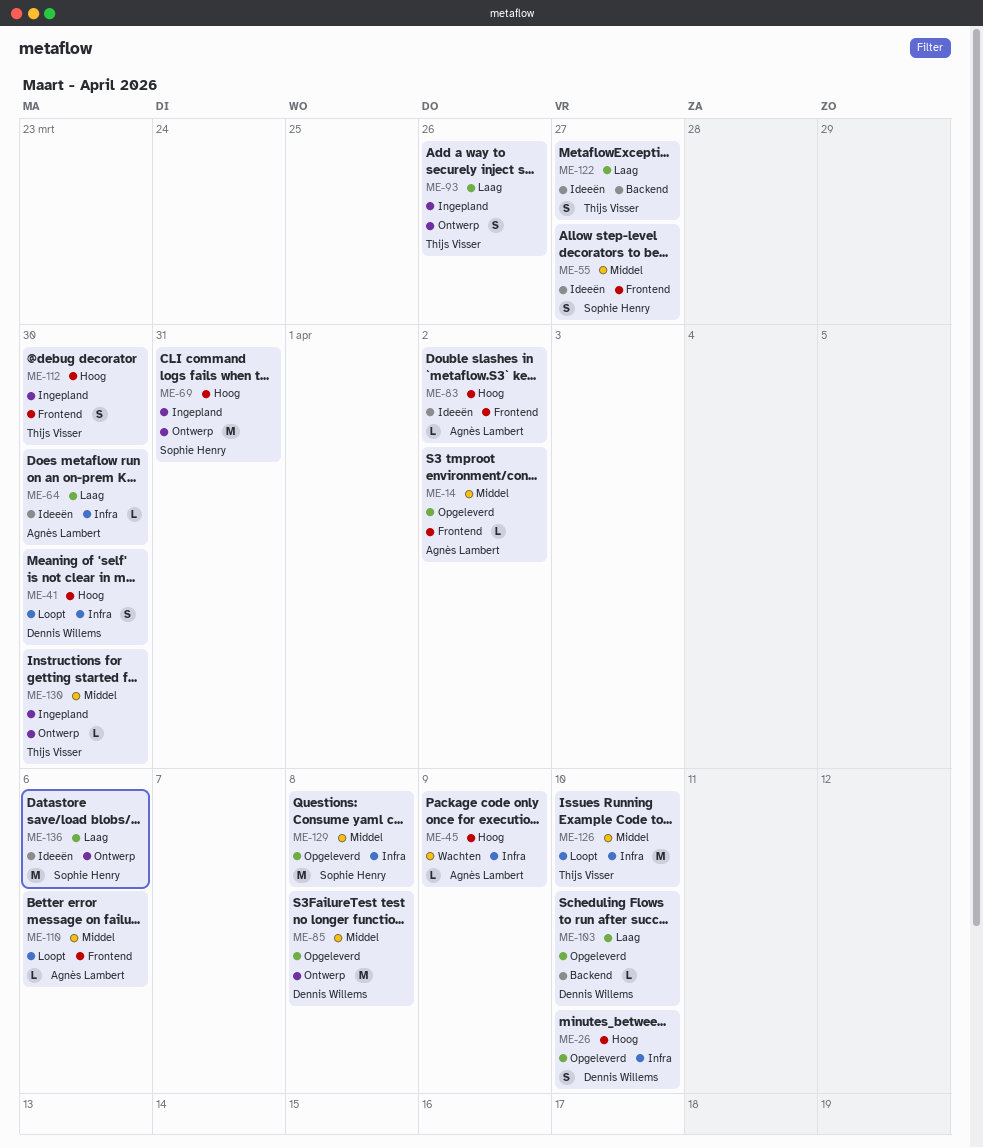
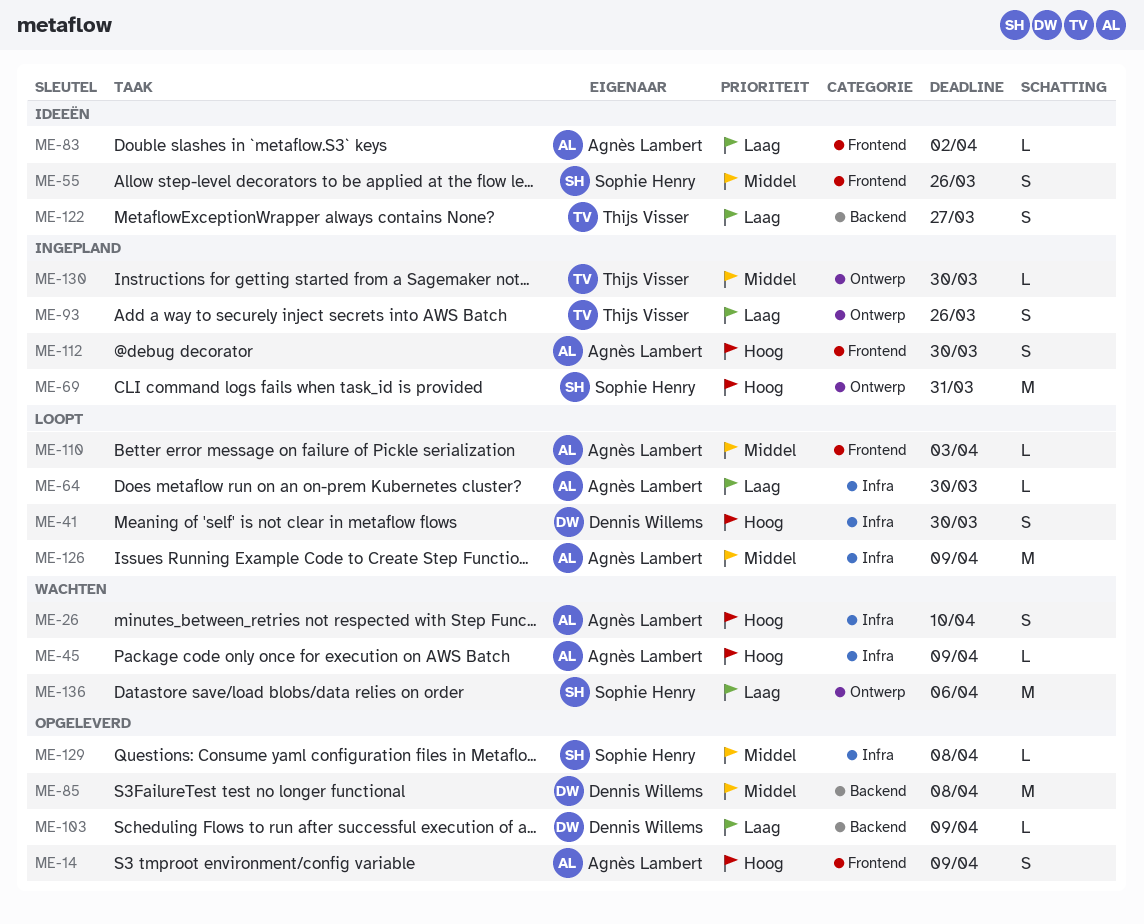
ME-14, priority: Middel -> Hoog
ME-14, estimate: L -> S
ME-14, due: Apr 2 -> Apr 9
ME-26, status: Opgeleverd -> Wachten
ME-26, owner: Dennis Willems -> Agnès Lambert
ME-55, due: Mar 27 -> Mar 26
ME-64, status: Ideeën -> Loopt
ME-83, priority: Hoog -> Laag
ME-85, label: Ontwerp -> Backend
ME-103, due: Apr 10 -> Apr 9
ME-110, due: Apr 6 -> Apr 3
ME-112, owner: Thijs Visser -> Agnès Lambert
ME-126, owner: Thijs Visser -> Agnès Lambert
ME-126, due: Apr 10 -> Apr 9
ME-129, estimate: M -> L
ME-136, status: Ideeën -> Wachten

